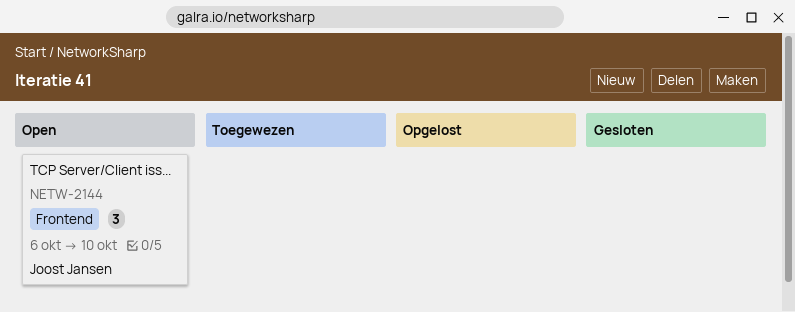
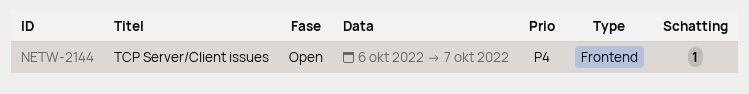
NETW-2144, estimate: 3 -> 1
NETW-2144, due: Oct 10 -> Oct 7

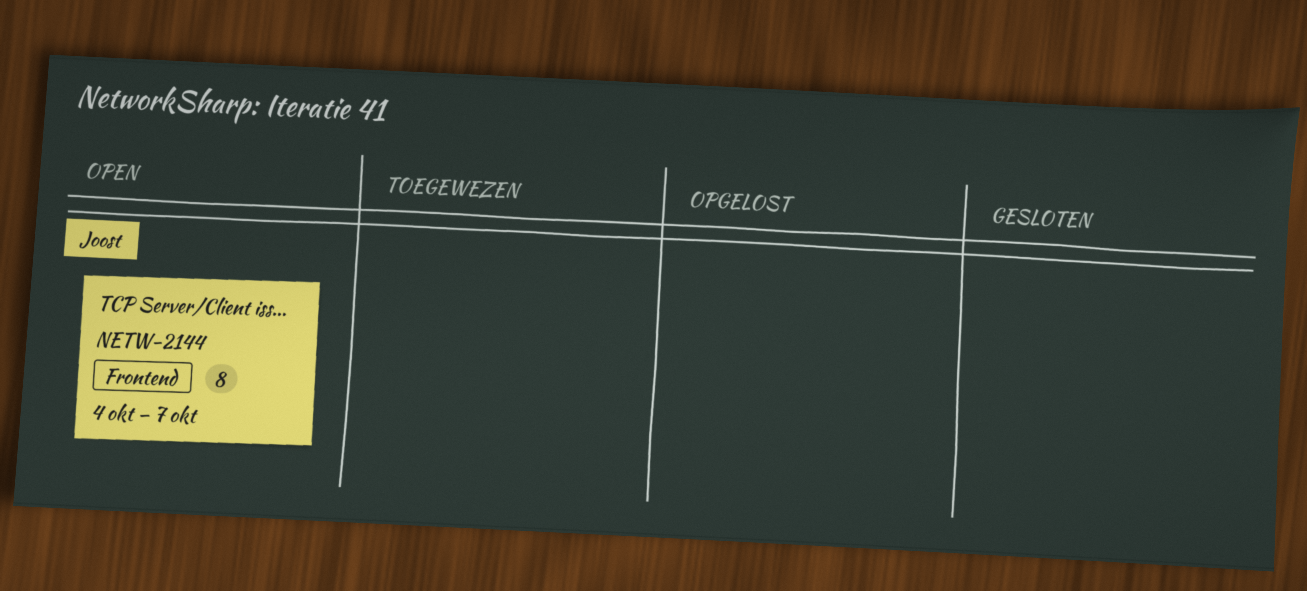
NETW-2144, estimate: 1 -> 8
NETW-2144, start: Oct 6 -> Oct 4

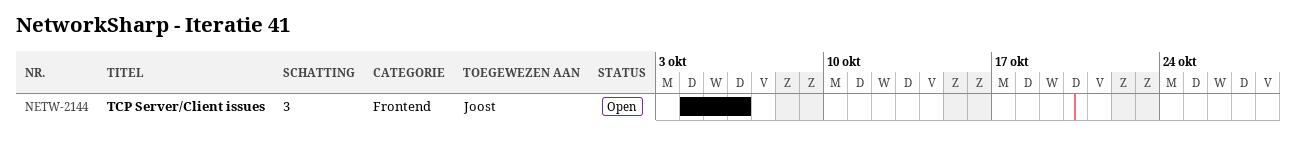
NETW-2144, estimate: 8 -> 3
NETW-2144, due: Oct 7 -> Oct 6

